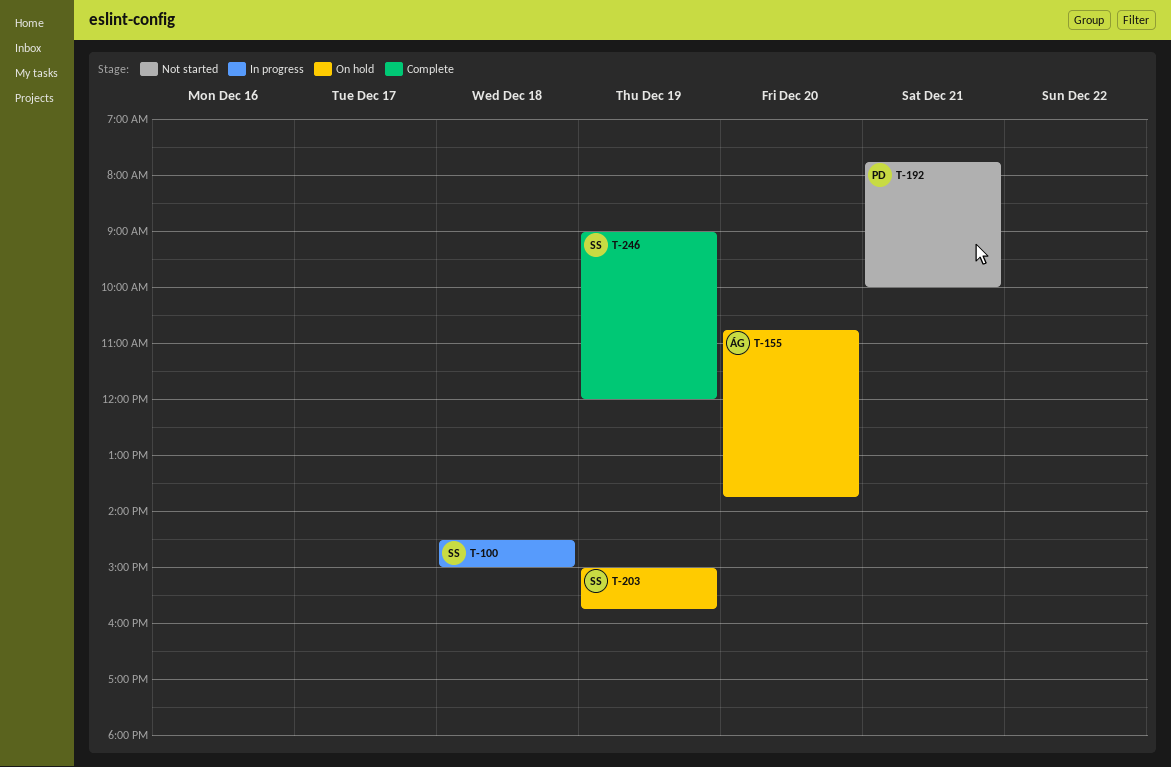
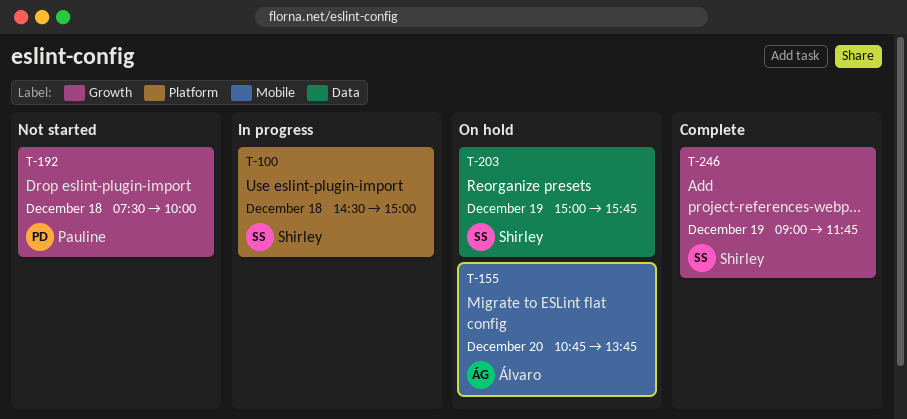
T-192, day: Dec 21 -> Dec 18
T-192, begins: 07:45 -> 07:30
T-246, ends: 12:00 -> 11:45

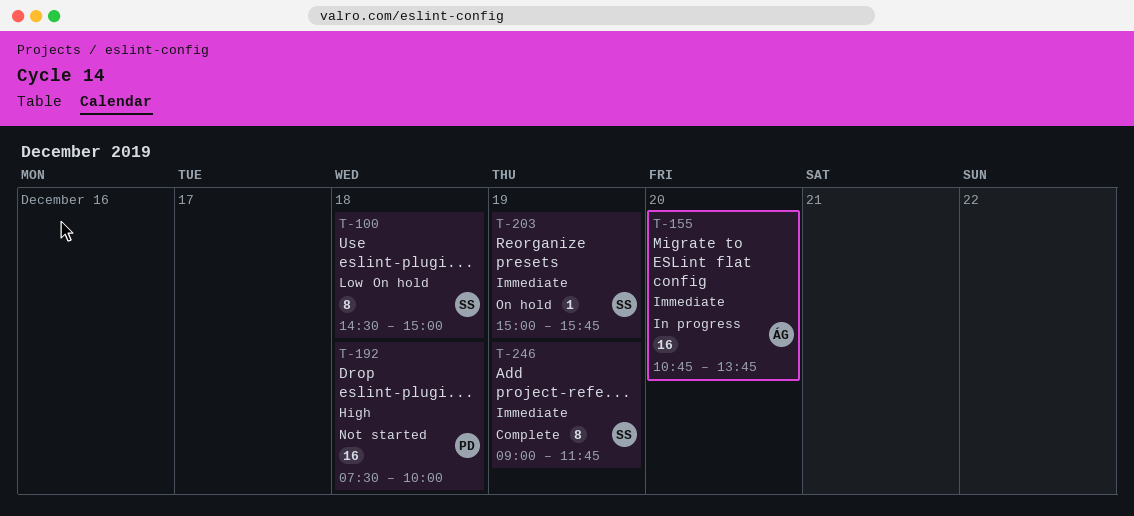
T-100, status: In progress -> On hold
T-155, status: On hold -> In progress

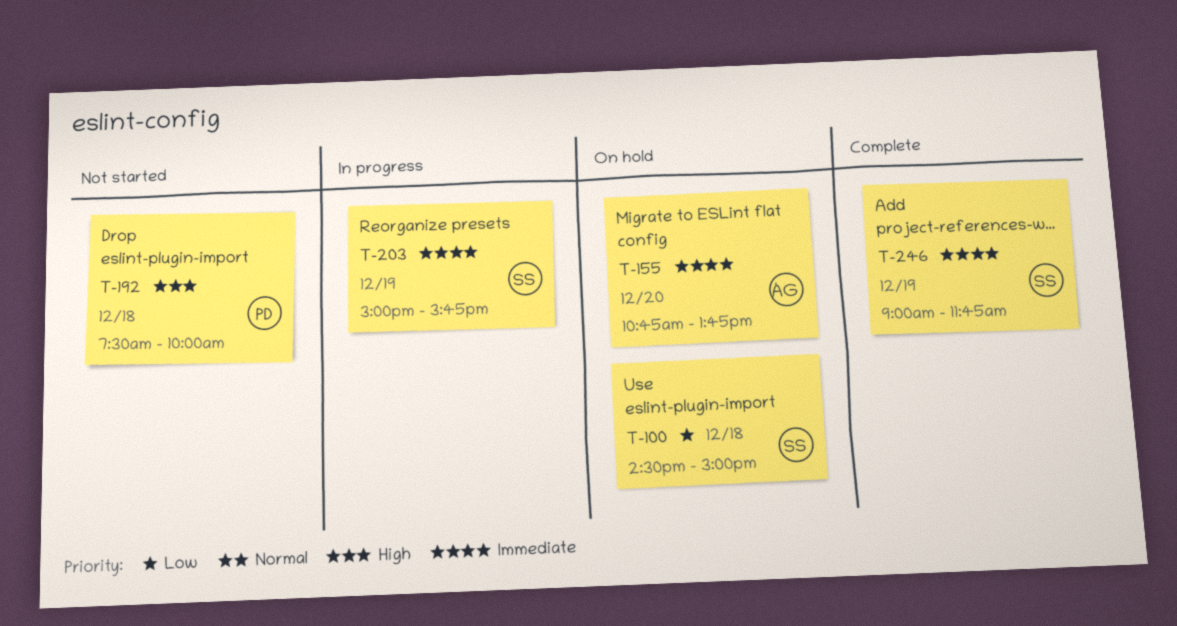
T-155, status: In progress -> On hold
T-203, status: On hold -> In progress

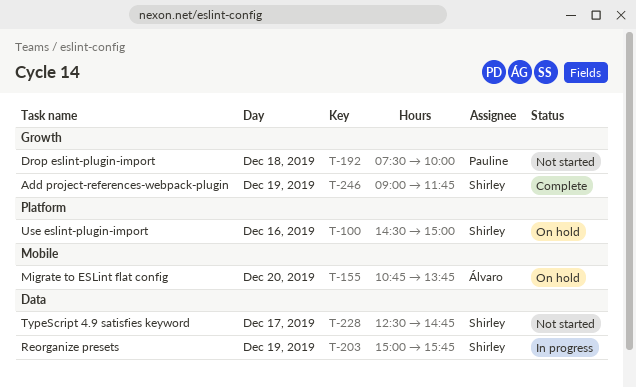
T-100, day: Dec 18 -> Dec 16
T-228: none -> present

